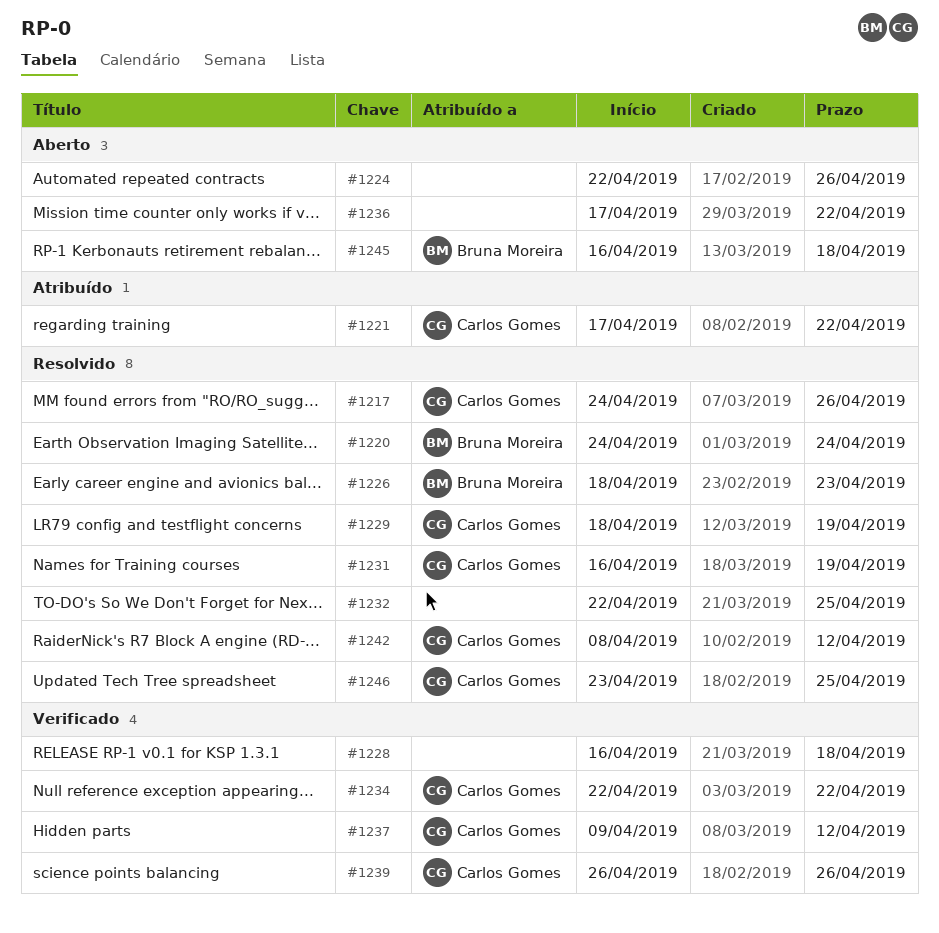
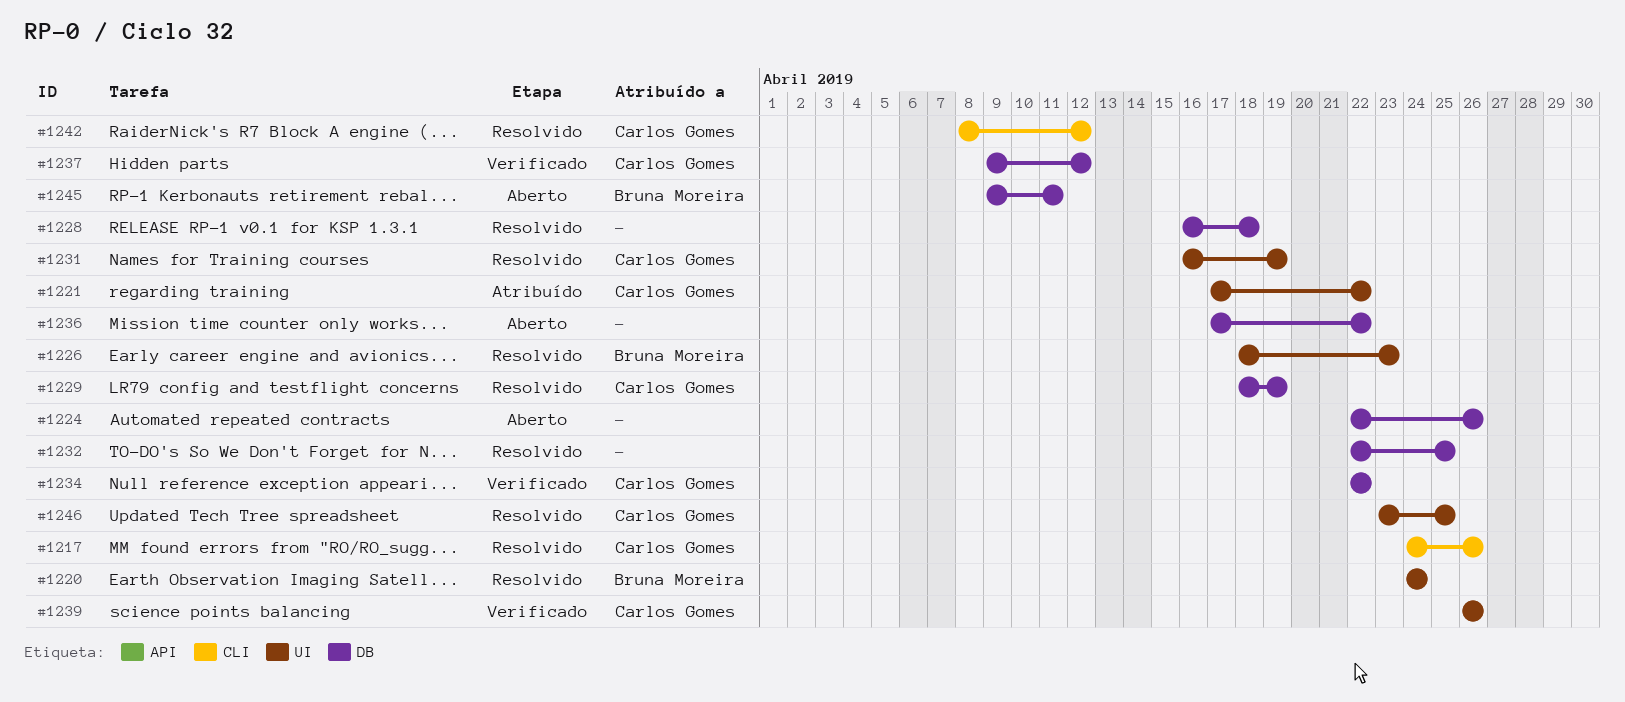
#1228, status: Verificado -> Resolvido
#1245, start: Apr 16 -> Apr 9
#1245, due: Apr 18 -> Apr 11

